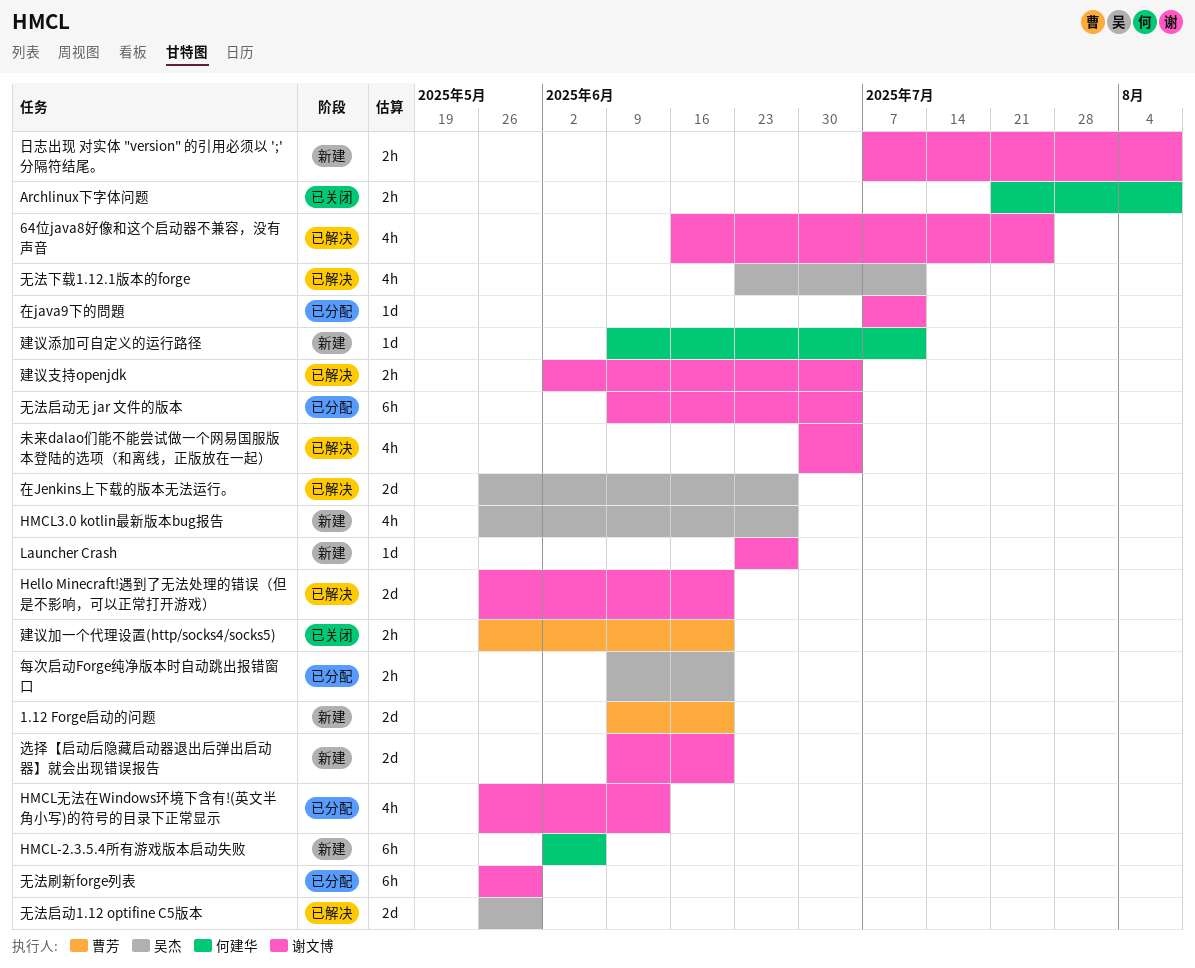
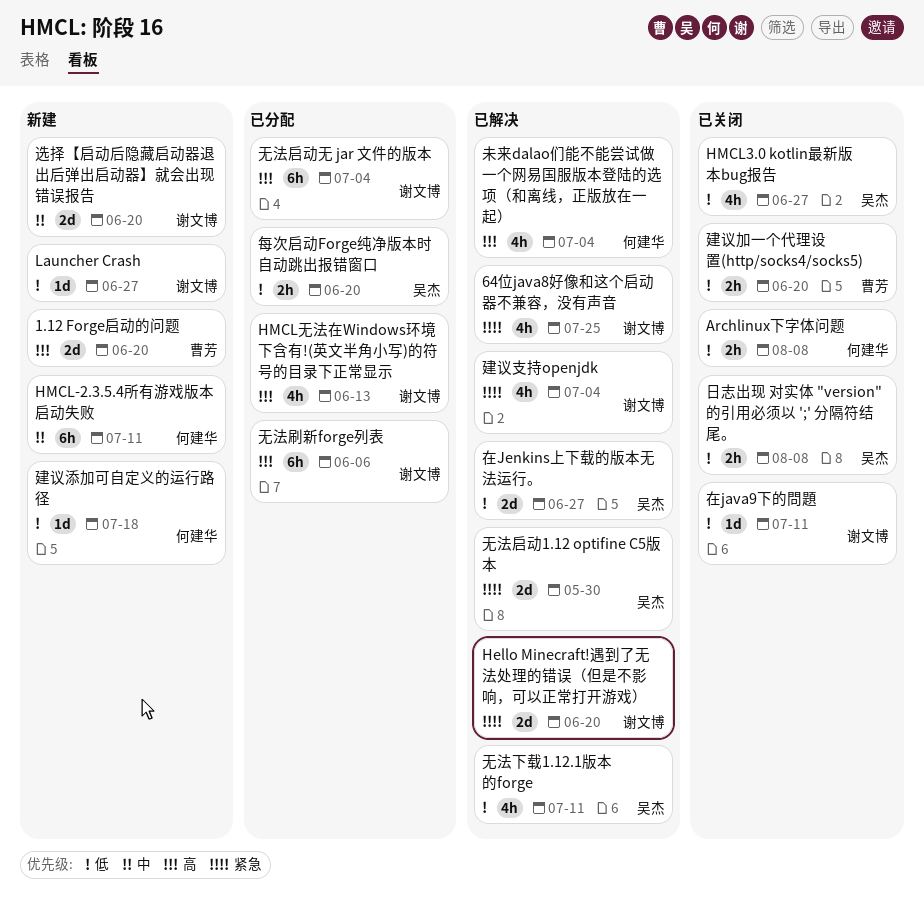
HMCL-2.3.5.4所有游戏版本启动失败, due: Jun 6 -> Jul 11
HMCL3.0 kotlin最新版本bug报告, status: 新建 -> 已关闭
在java9下的問題, status: 已分配 -> 已关闭
建议支持openjdk, estimate: 2h -> 4h
建议添加可自定义的运行路径, due: Jul 11 -> Jul 18
无法刷新forge列表, due: May 30 -> Jun 6
日志出现 对实体 "version" 的引用必须以 ';' 分隔符结尾。, status: 新建 -> 已关闭
日志出现 对实体 "version" 的引用必须以 ';' 分隔符结尾。, owner: 谢文博 -> 吴杰
未来dalao们能不能尝试做一个网易国服版本登陆的选项（和离线，正版放在一起）, owner: 谢文博 -> 何建华

